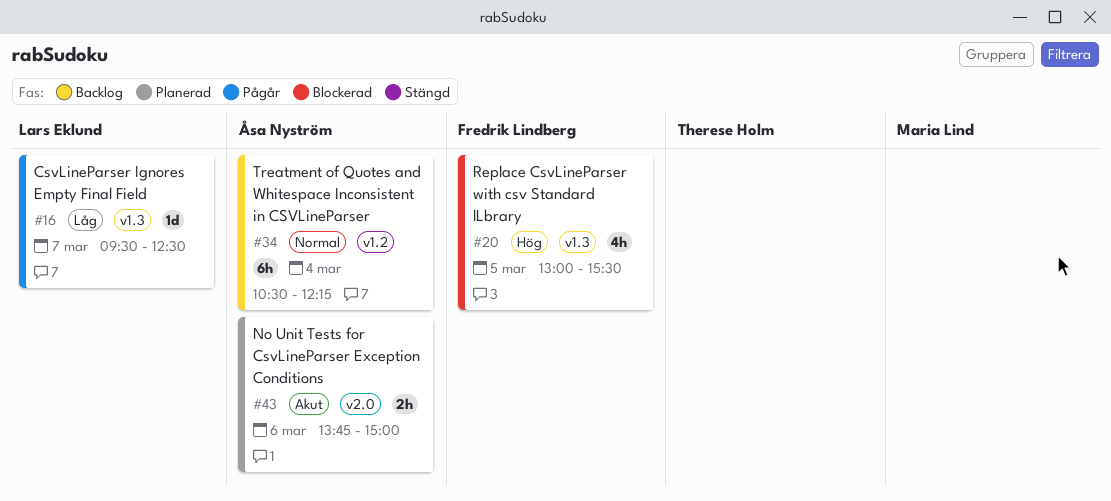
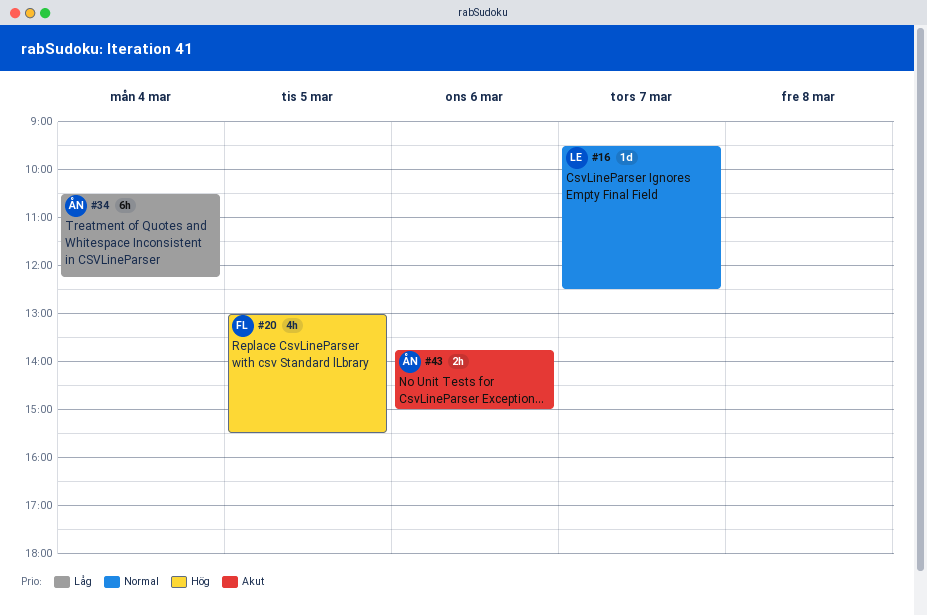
#16, priority: Låg -> Normal
#34, priority: Normal -> Låg

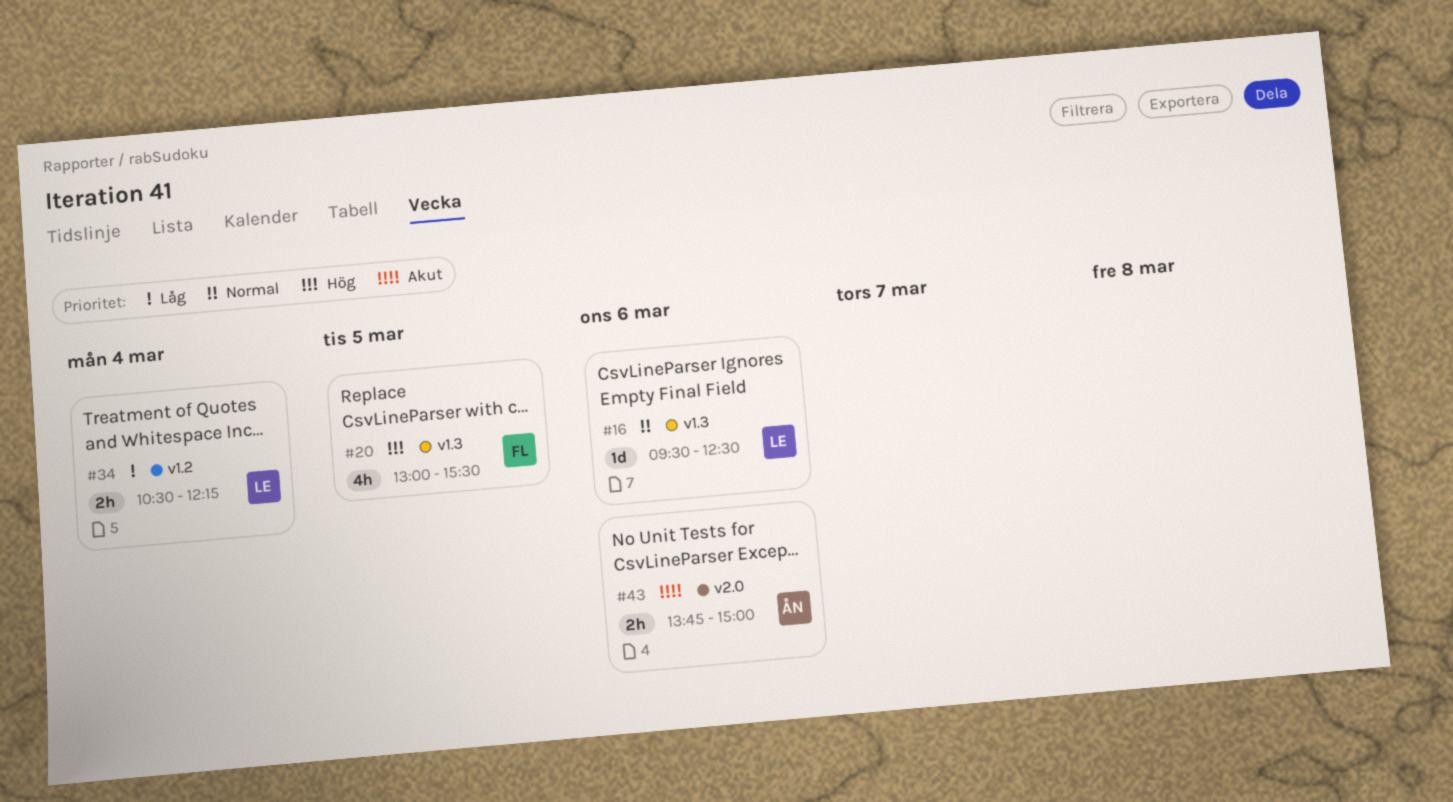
#16, day: Mar 7 -> Mar 6
#34, owner: ÅN -> LE
#34, estimate: 6h -> 2h

